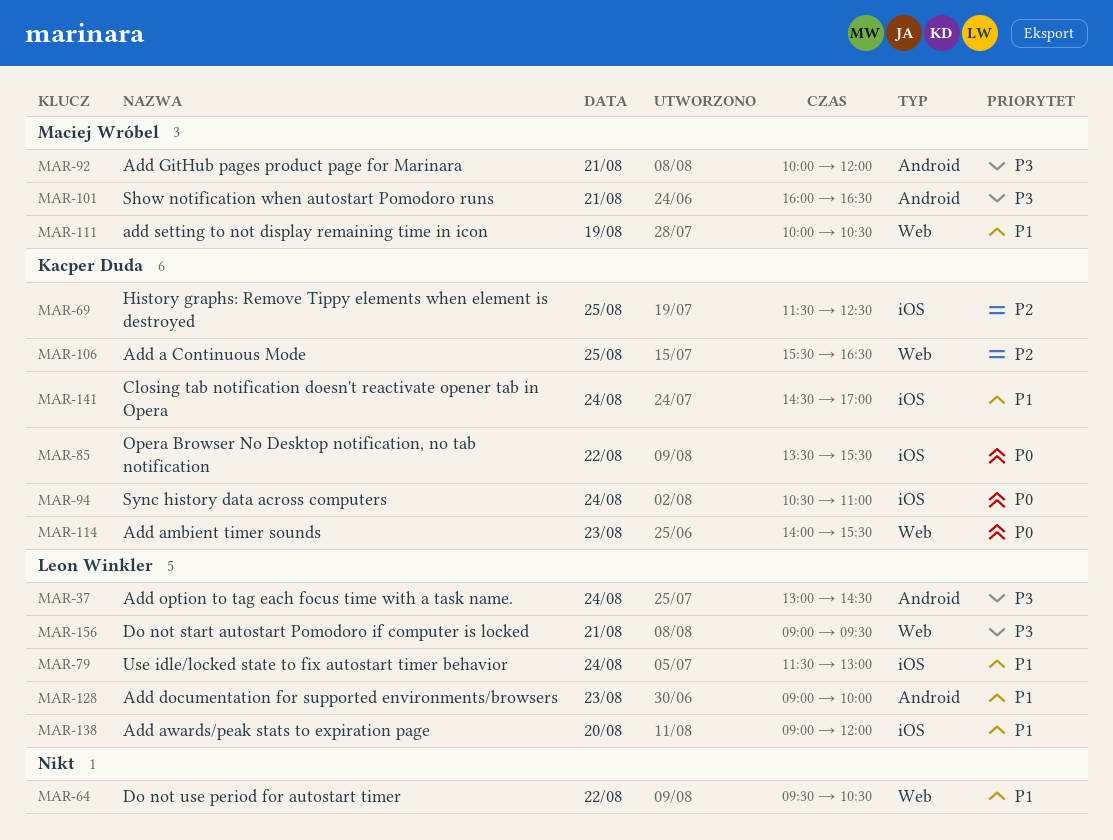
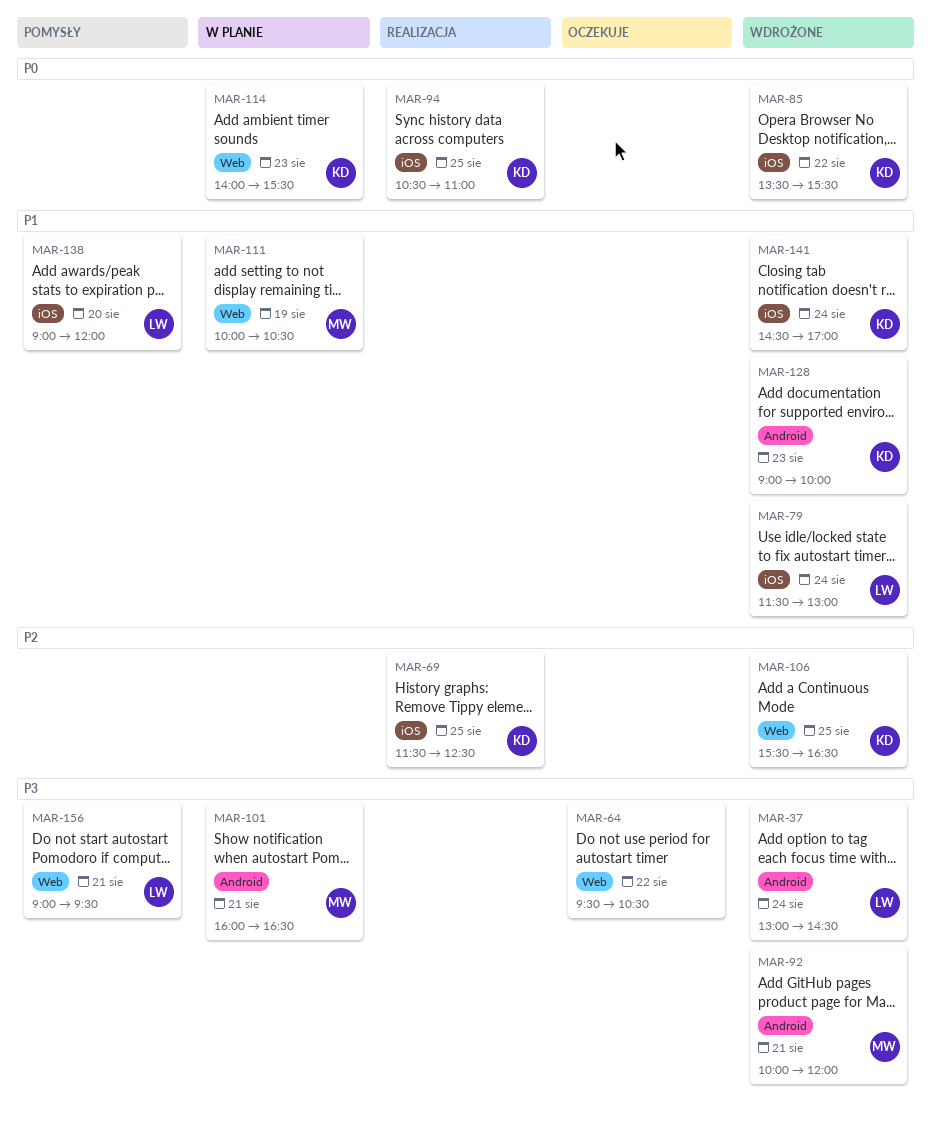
MAR-64, priority: P1 -> P3
MAR-94, day: Aug 24 -> Aug 25
MAR-128, owner: Leon Winkler -> Kacper Duda

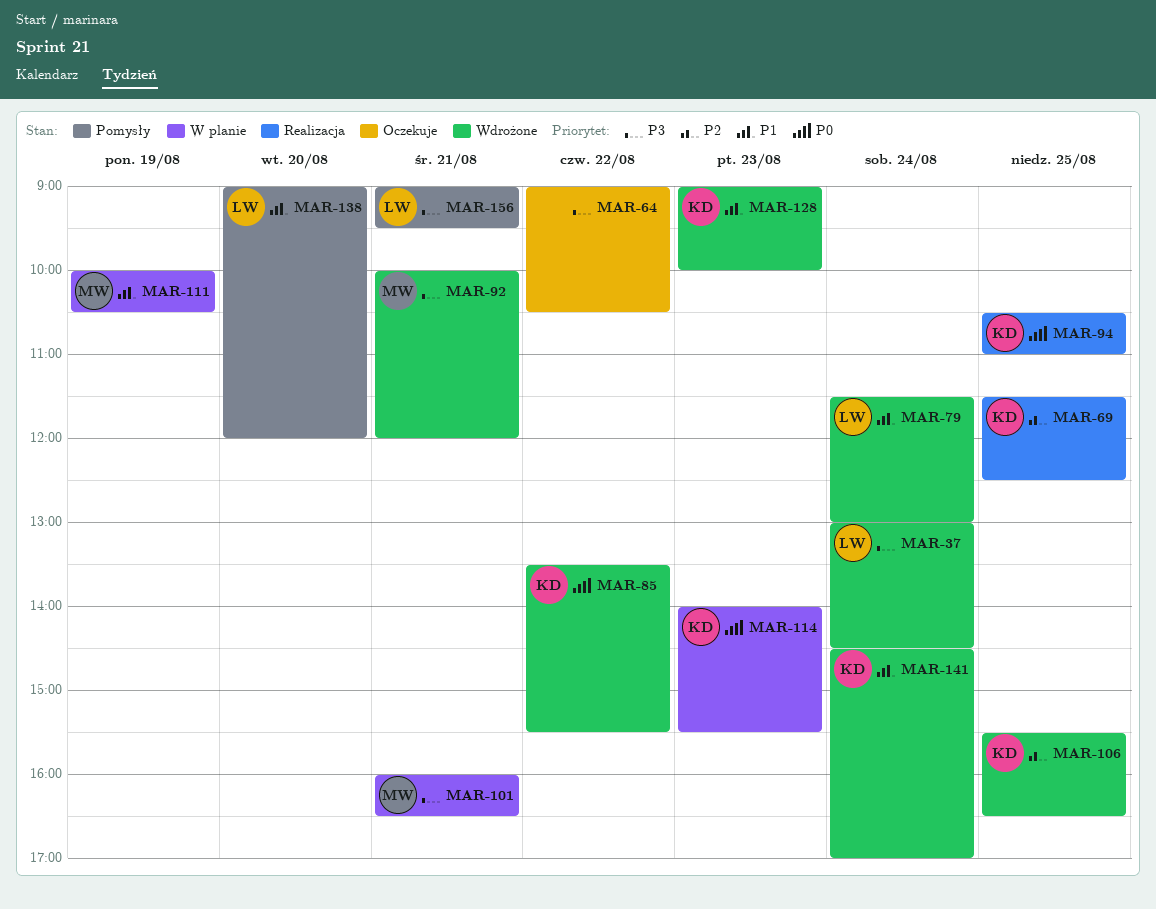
MAR-64, begins: 09:30 -> 09:00

